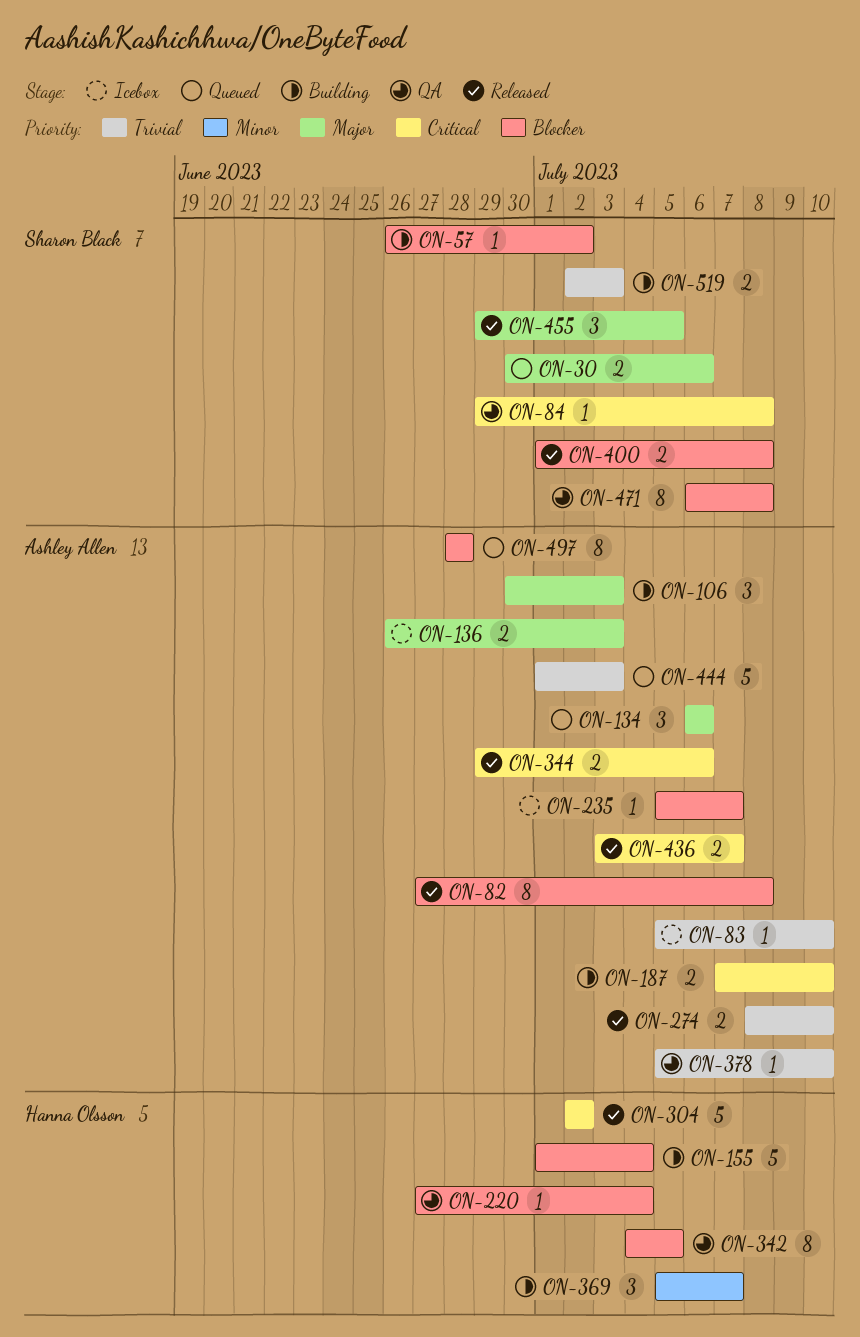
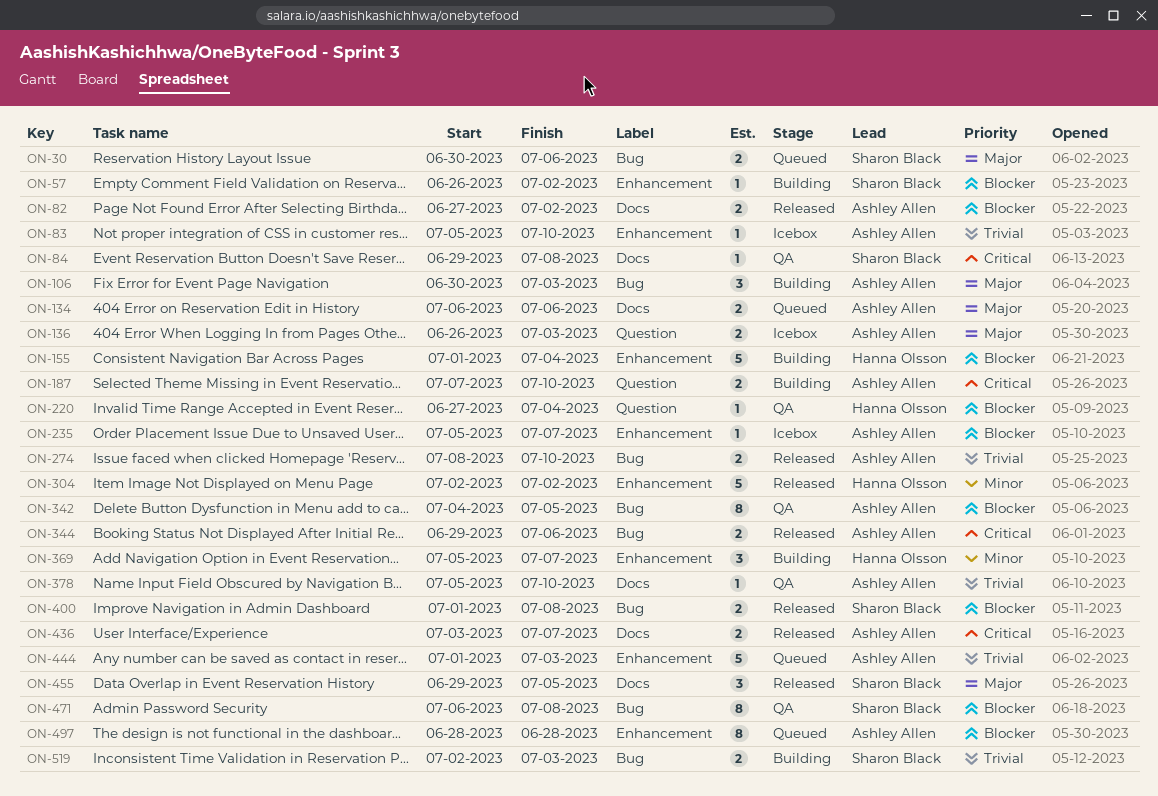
ON-82, estimate: 8 -> 2
ON-82, due: Jul 8 -> Jul 2
ON-134, estimate: 3 -> 2
ON-304, priority: Critical -> Minor
ON-342, owner: Hanna Olsson -> Ashley Allen

